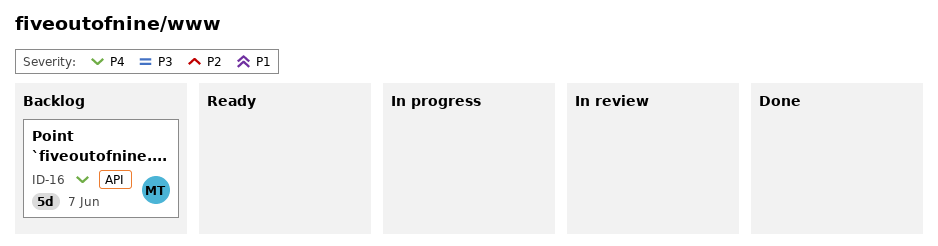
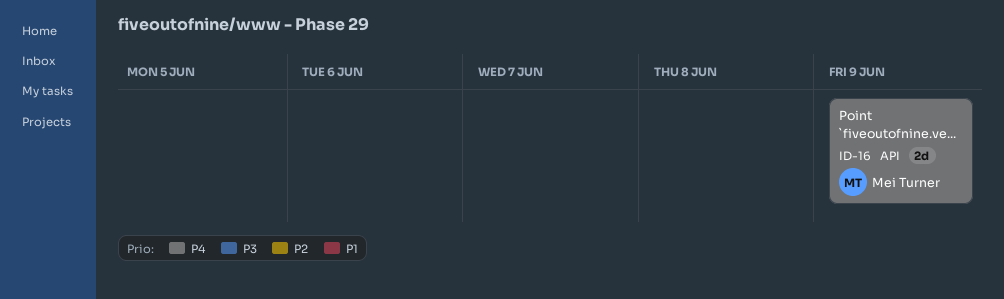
ID-16, estimate: 5d -> 2d
ID-16, due: Jun 7 -> Jun 9

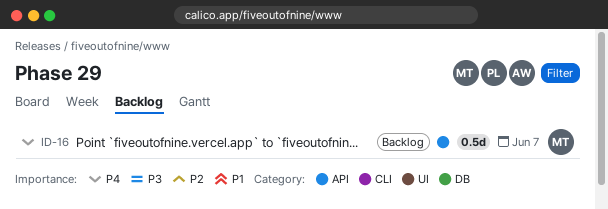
ID-16, estimate: 2d -> 0.5d
ID-16, due: Jun 9 -> Jun 7

